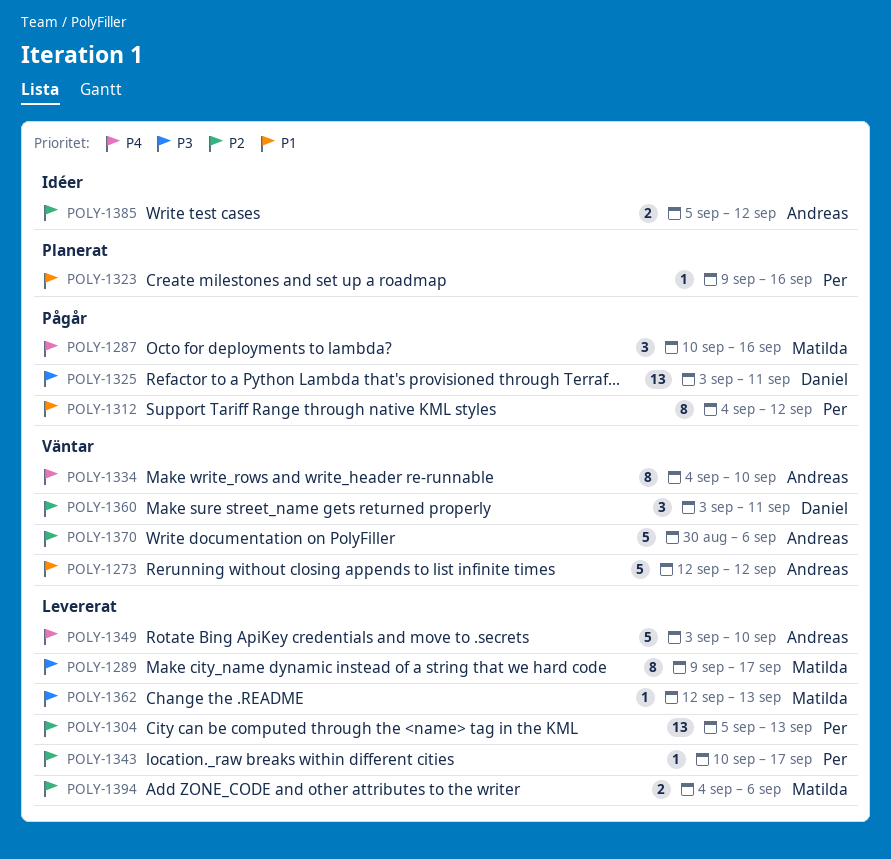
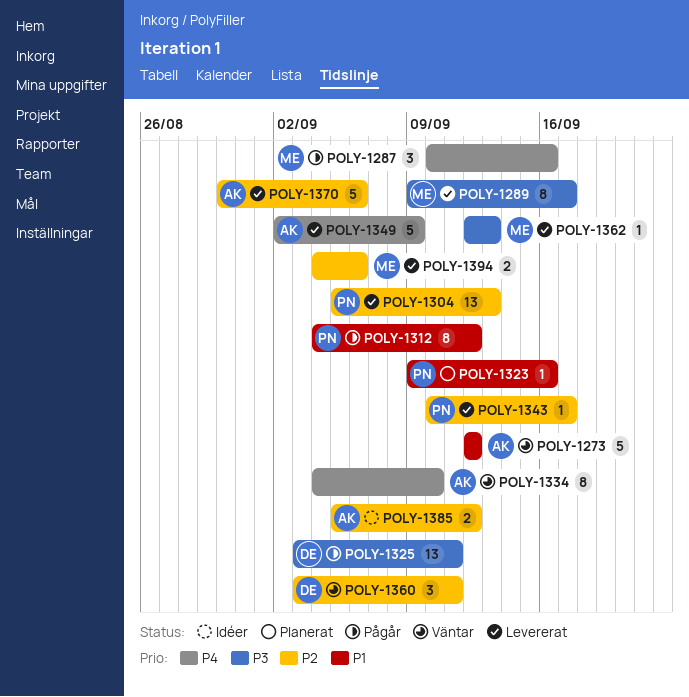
POLY-1349, start: Sep 3 -> Sep 2
POLY-1349, due: Sep 10 -> Sep 9
POLY-1370, status: Väntar -> Levererat

